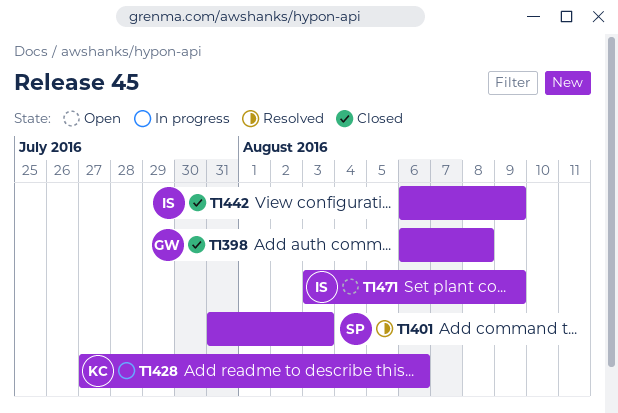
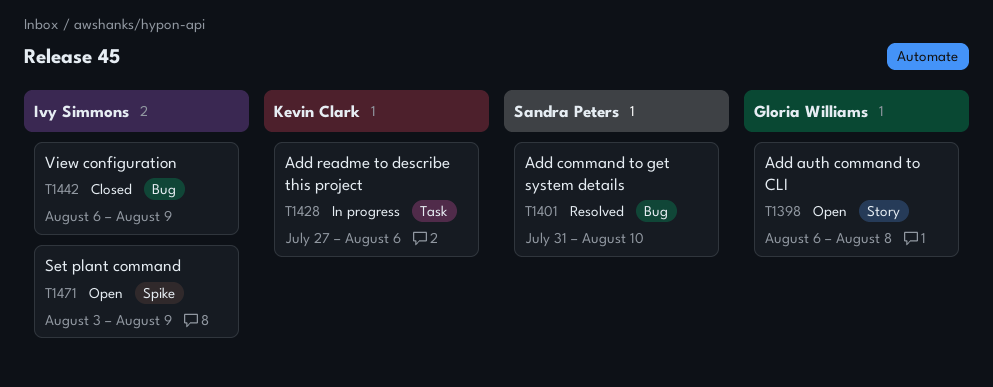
T1398, status: Closed -> Open
T1401, due: Aug 3 -> Aug 10

